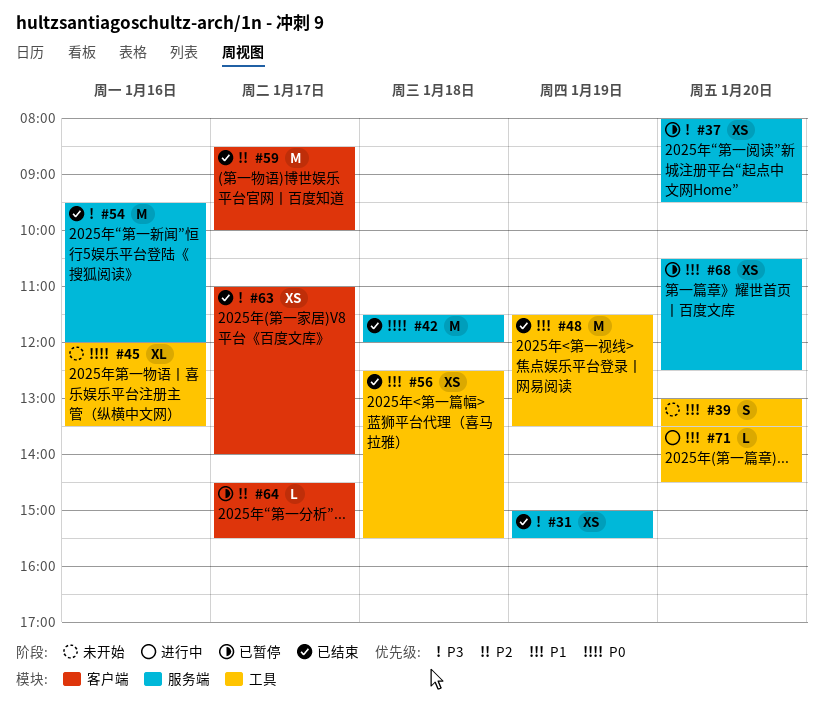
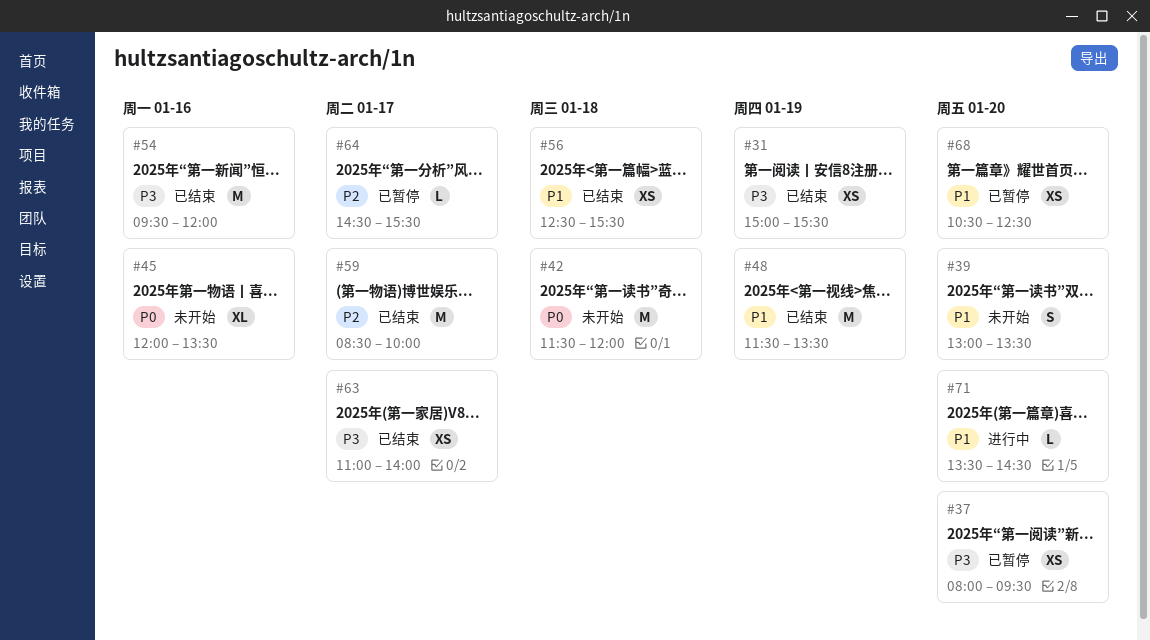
#42, status: 已结束 -> 未开始

